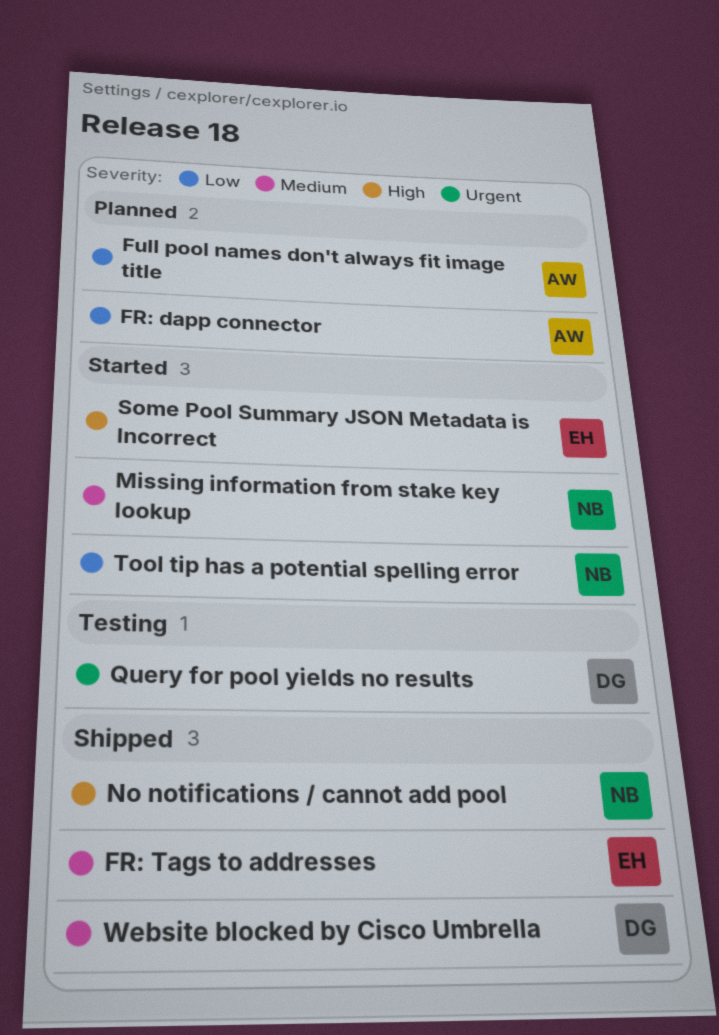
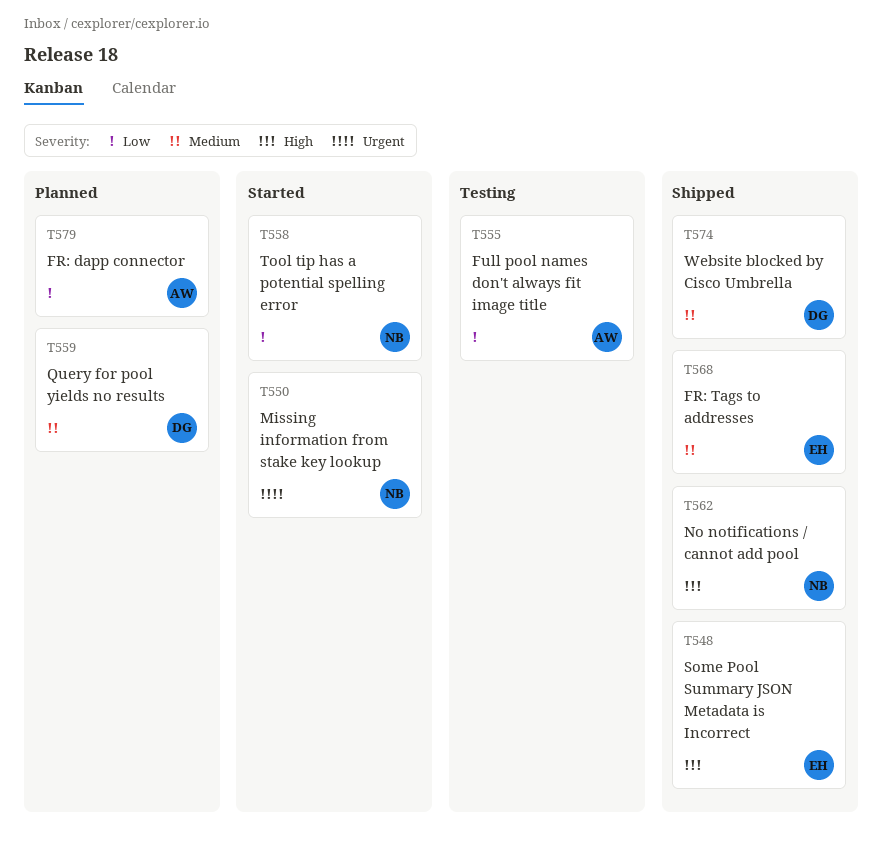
Full pool names don't always fit image title, status: Planned -> Testing
Missing information from stake key lookup, priority: Medium -> Urgent
Query for pool yields no results, status: Testing -> Planned
Query for pool yields no results, priority: Urgent -> Medium
Some Pool Summary JSON Metadata is Incorrect, status: Started -> Shipped

